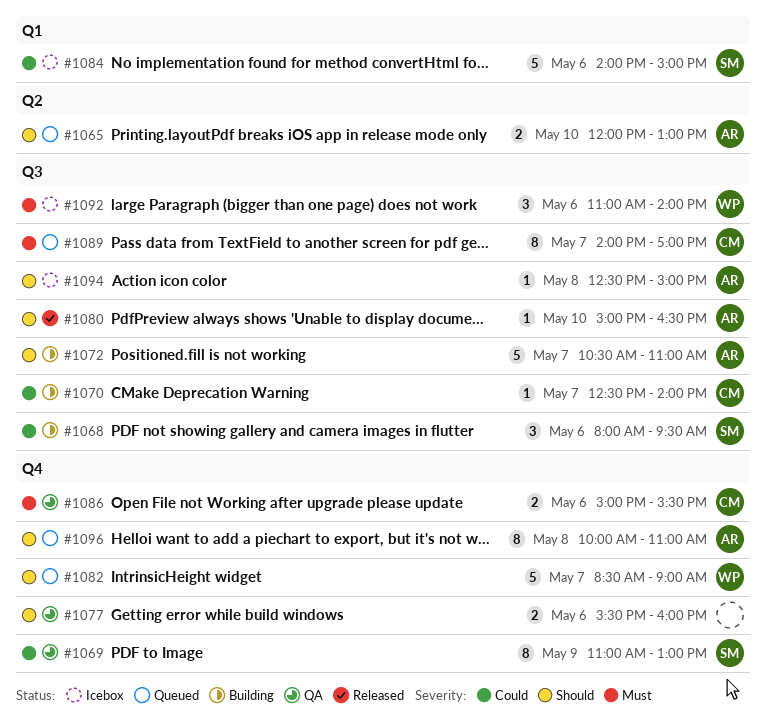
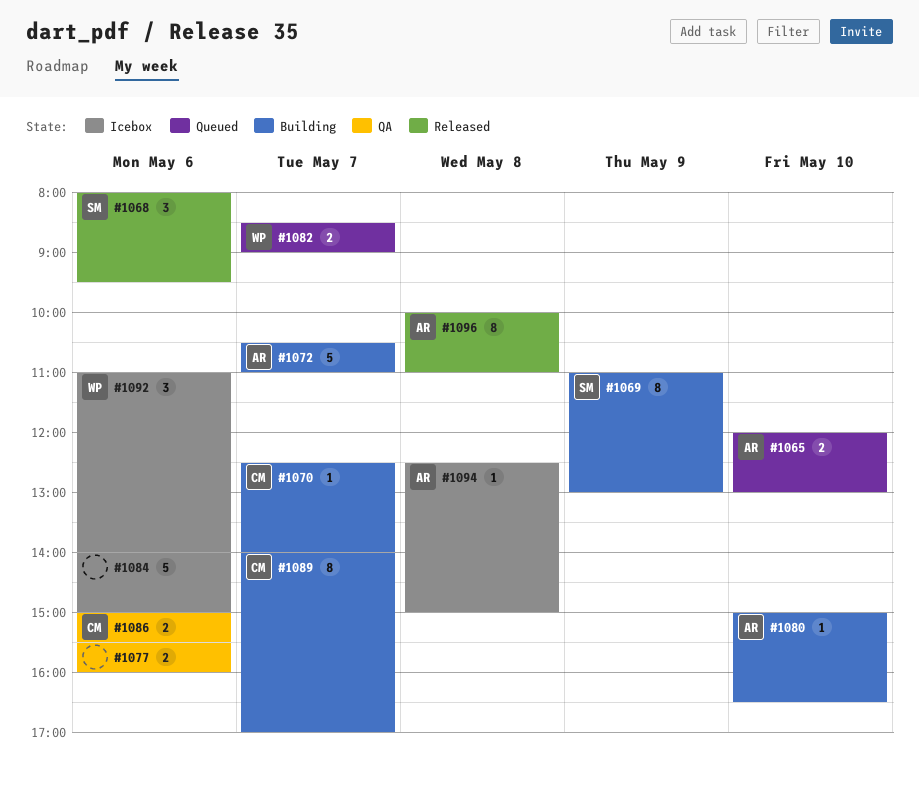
#1068, status: Building -> Released
#1069, status: QA -> Building
#1080, status: Released -> Building
#1082, estimate: 5 -> 2
#1084, owner: SM -> none
#1089, status: Queued -> Building
#1096, status: Queued -> Released

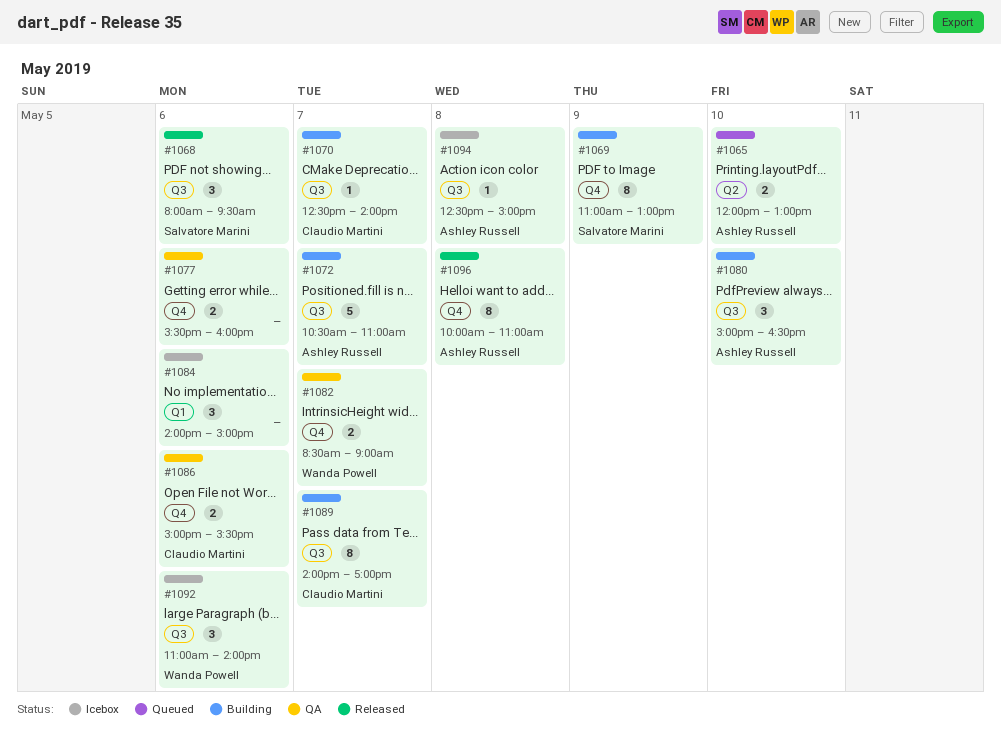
#1080, estimate: 1 -> 3
#1082, status: Queued -> QA
#1084, estimate: 5 -> 3

